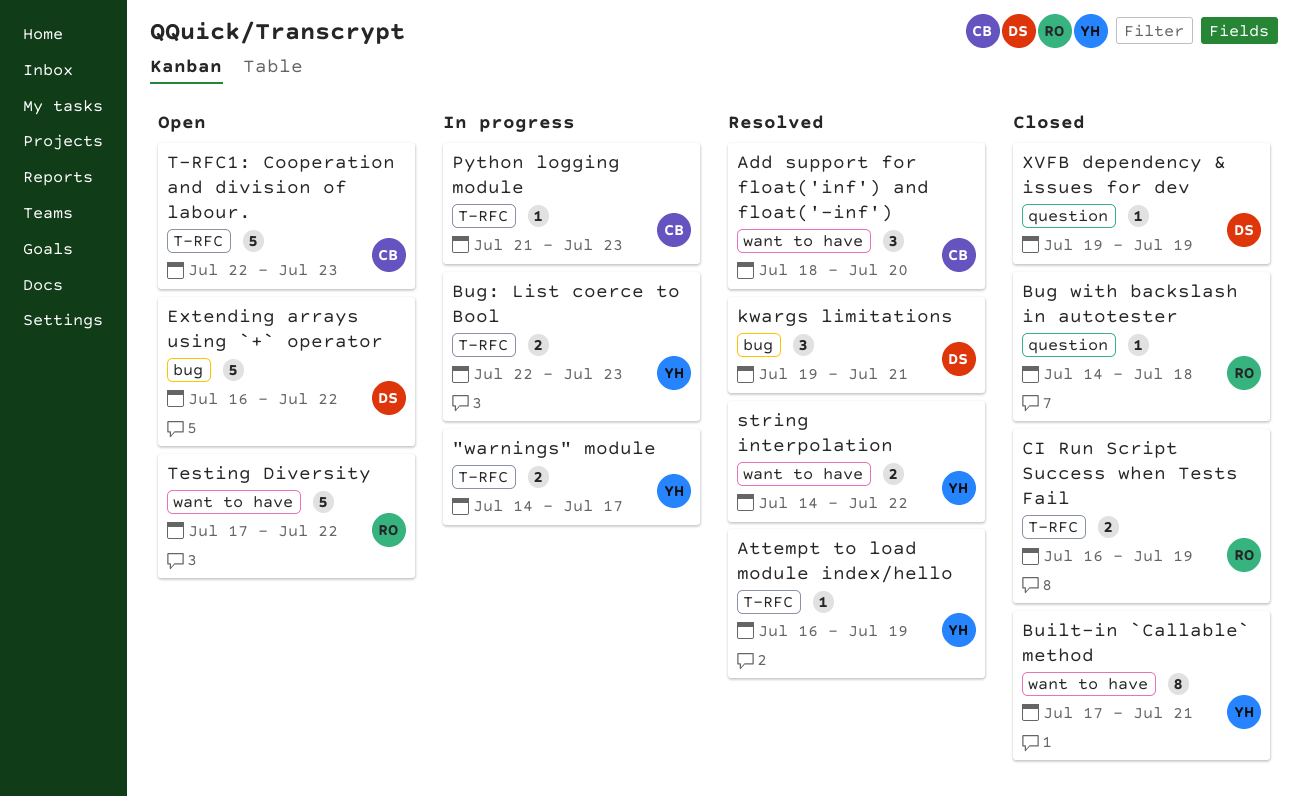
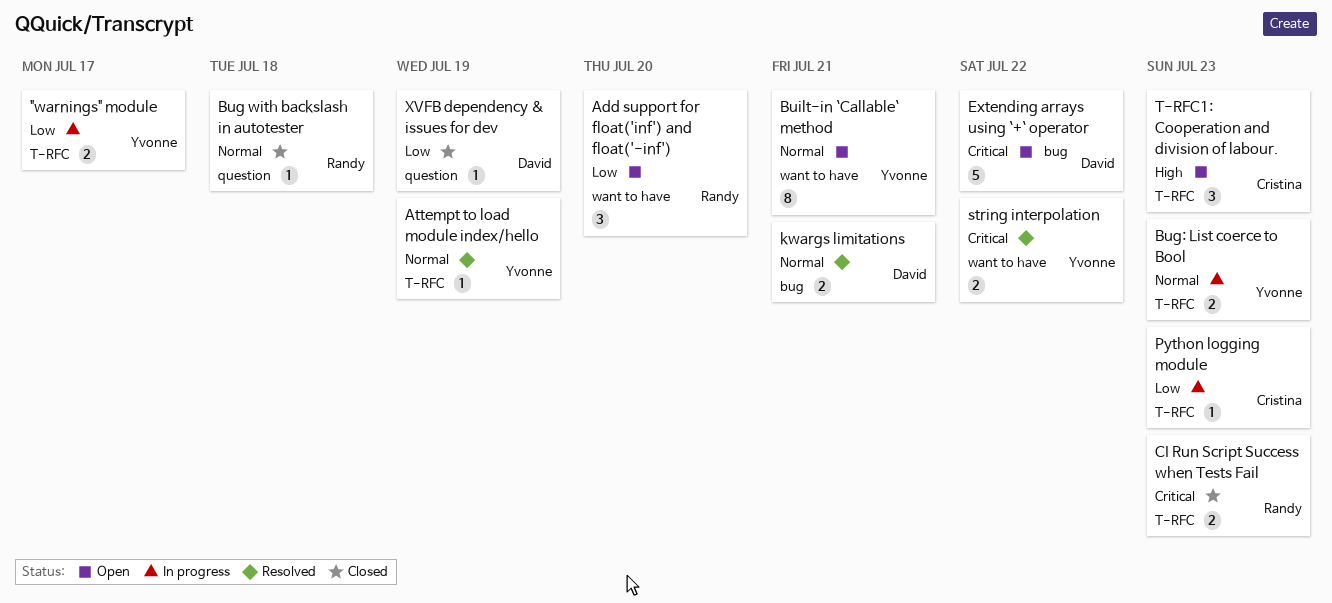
Add support for float('inf') and float('-inf'), status: Resolved -> Open
Add support for float('inf') and float('-inf'), owner: Cristina -> Randy
Built-in `Callable` method, status: Closed -> Open
CI Run Script Success when Tests Fail, due: Jul 19 -> Jul 23
kwargs limitations, estimate: 3 -> 2
T-RFC1: Cooperation and division of labour., estimate: 5 -> 3
Testing Diversity: present -> none

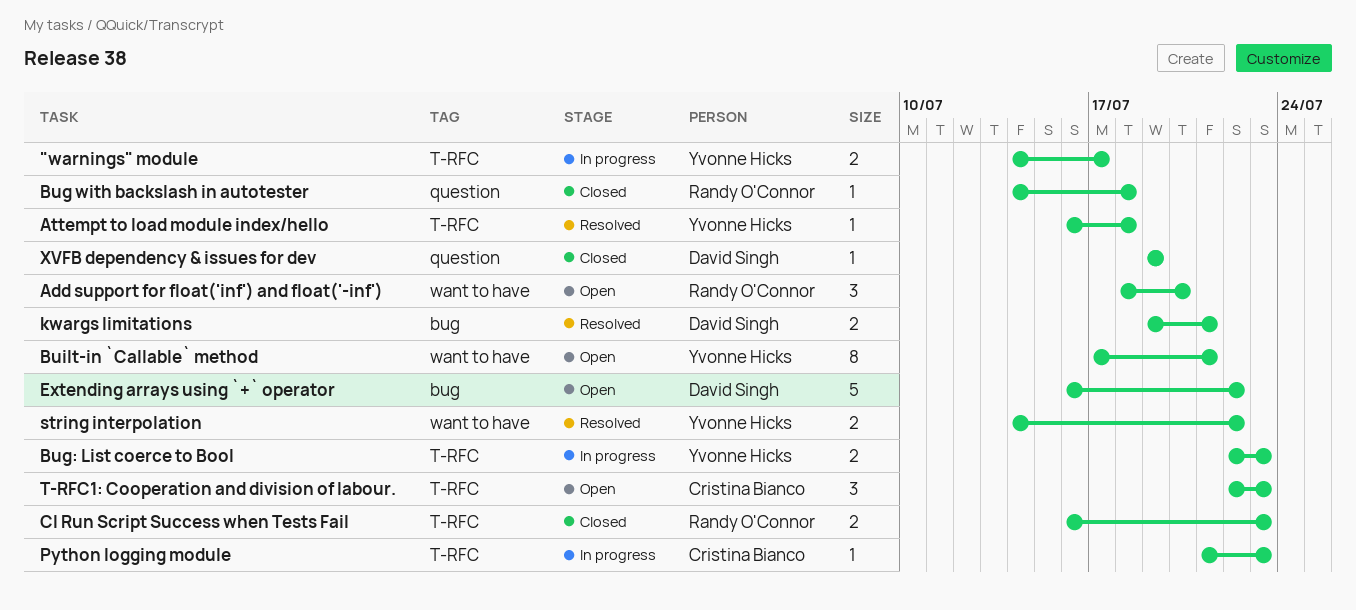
Attempt to load module index/hello, due: Jul 19 -> Jul 18

